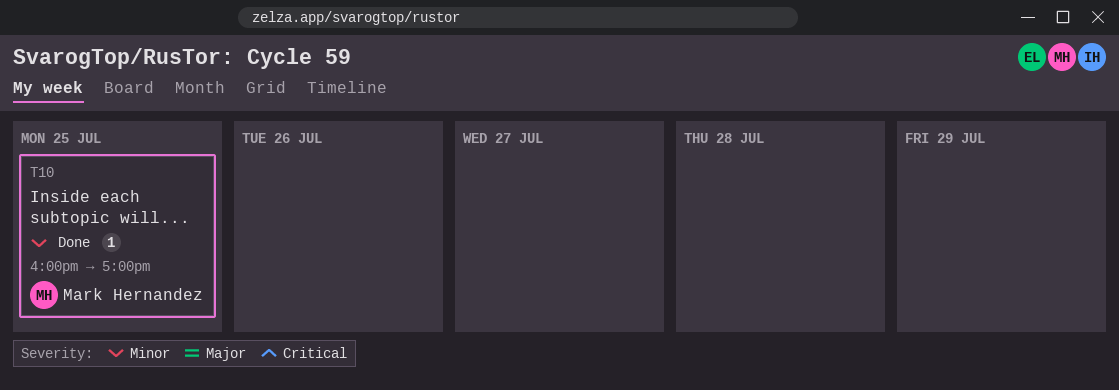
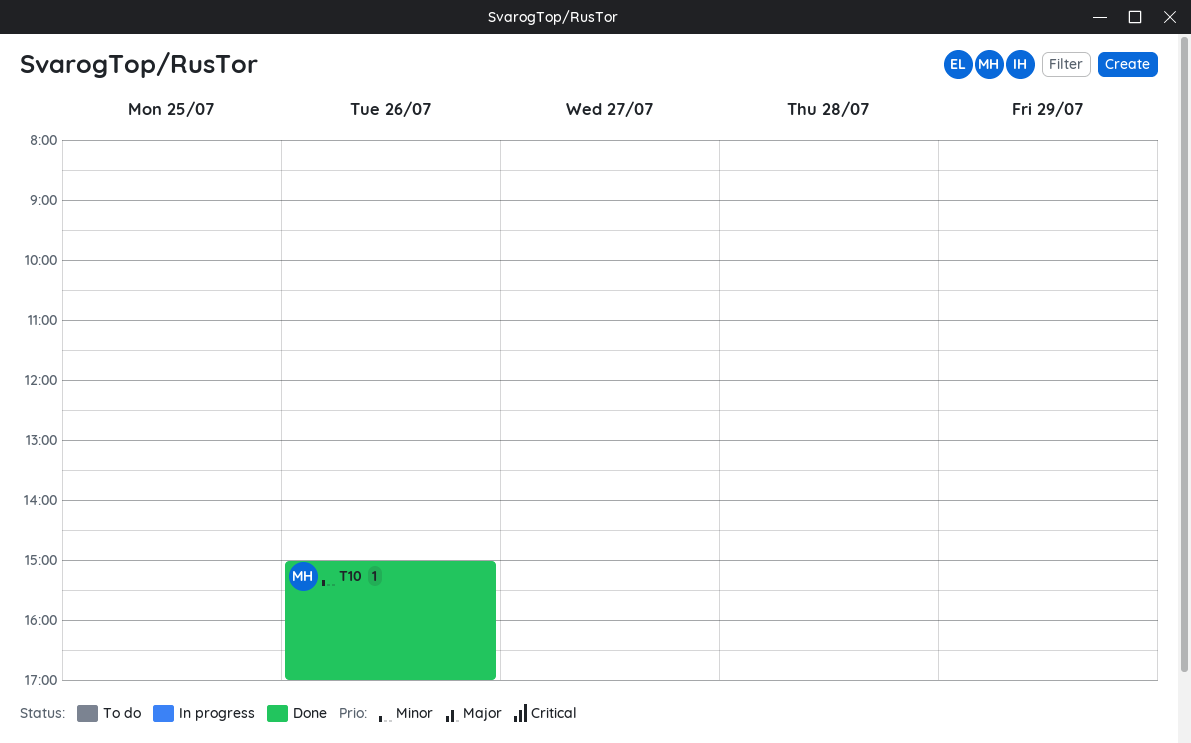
T10, day: Jul 25 -> Jul 26
T10, begins: 16:00 -> 15:00

